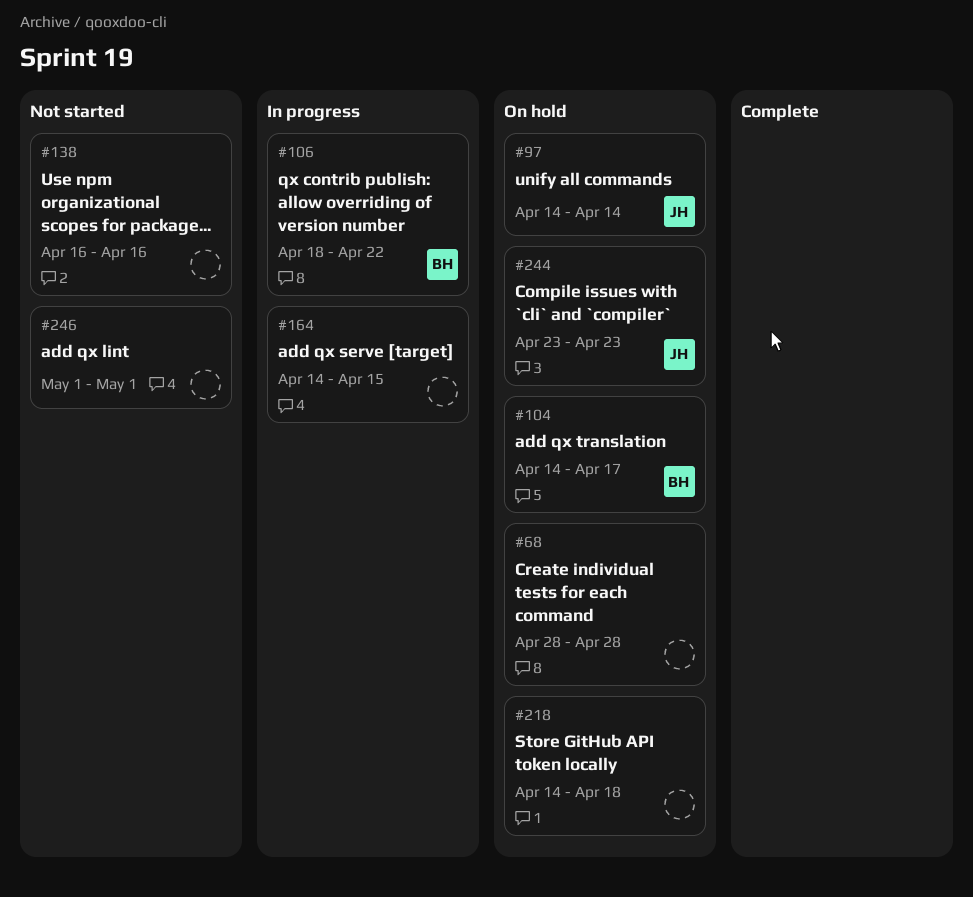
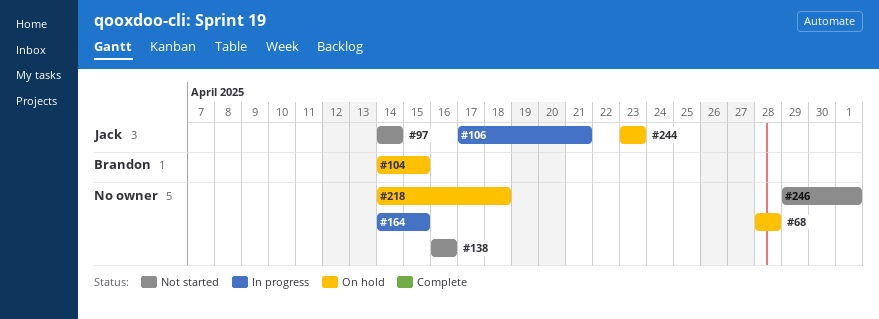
#97, status: On hold -> Not started
#104, due: Apr 17 -> Apr 15
#106, owner: Brandon -> Jack
#106, start: Apr 18 -> Apr 17
#106, due: Apr 22 -> Apr 21
#246, start: May 1 -> Apr 29

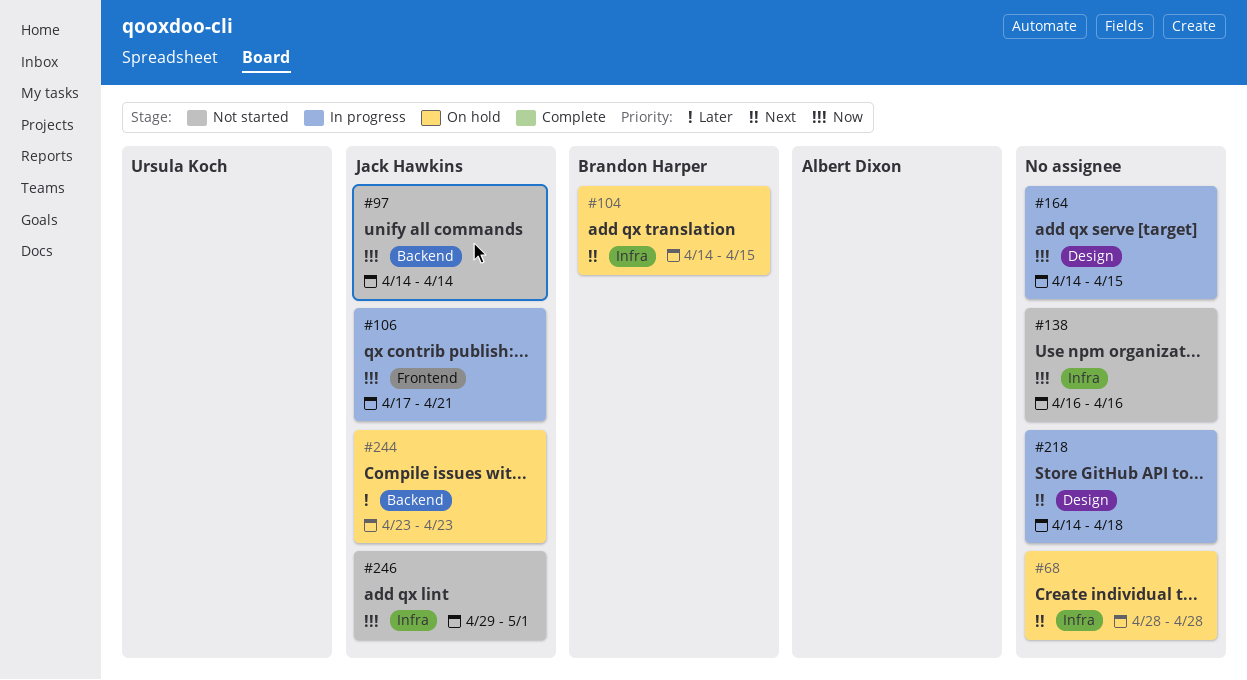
#218, status: On hold -> In progress
#246, owner: none -> Jack Hawkins

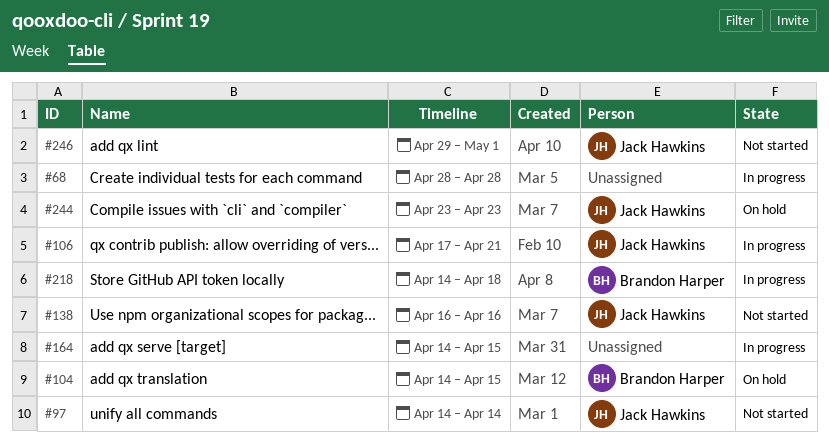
#68, status: On hold -> In progress
#138, owner: none -> Jack Hawkins
#218, owner: none -> Brandon Harper

